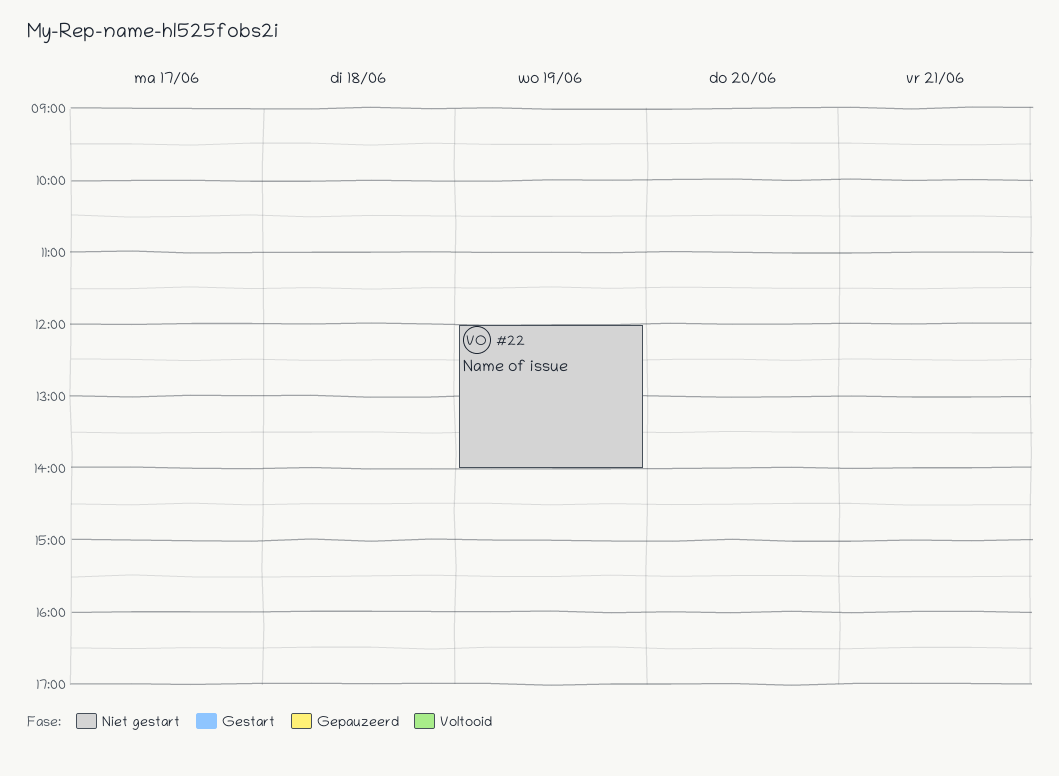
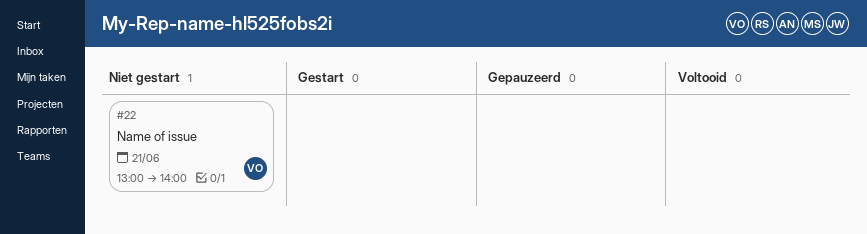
#22, day: Jun 19 -> Jun 21
#22, begins: 12:00 -> 13:00

